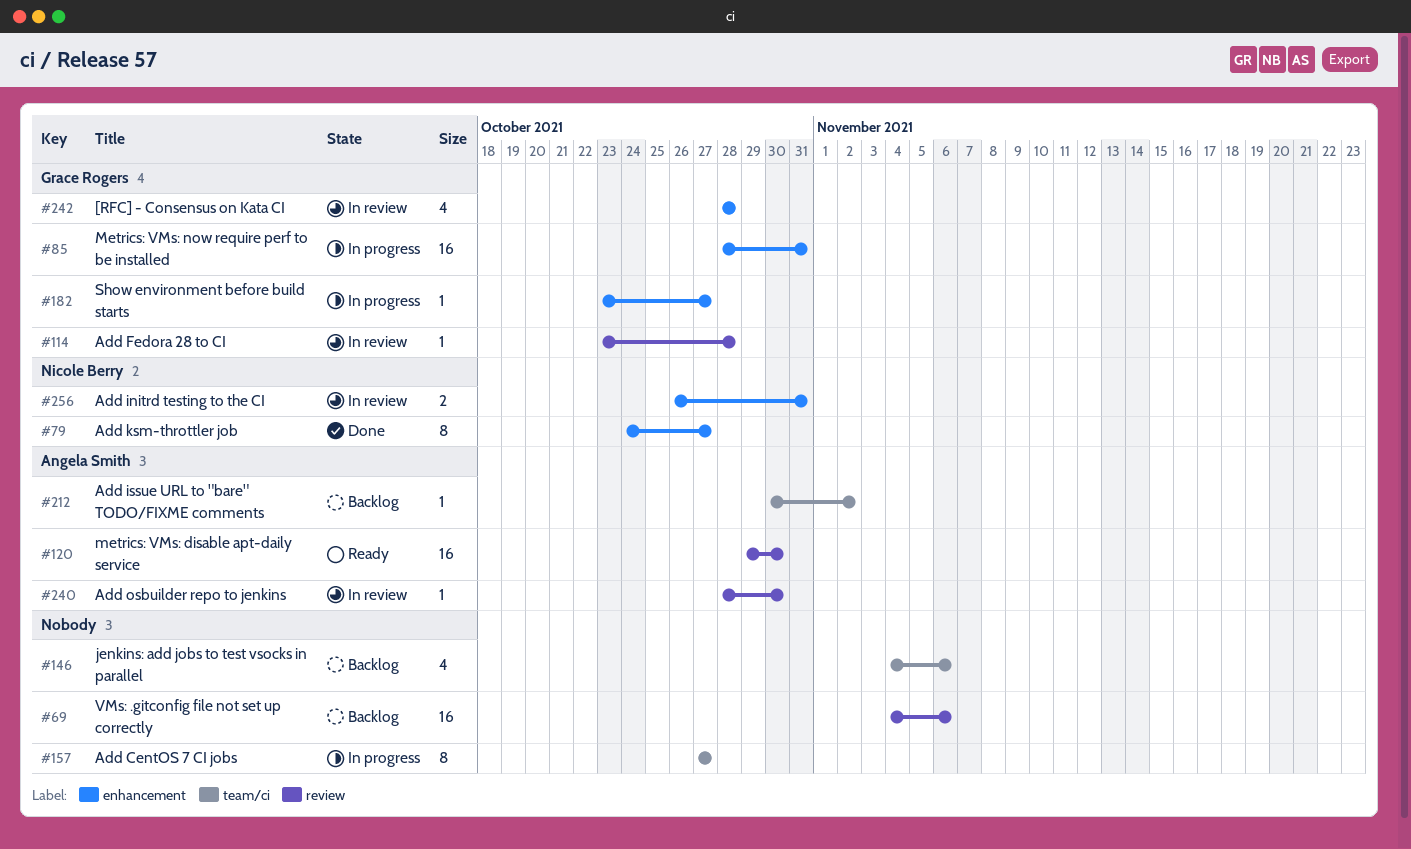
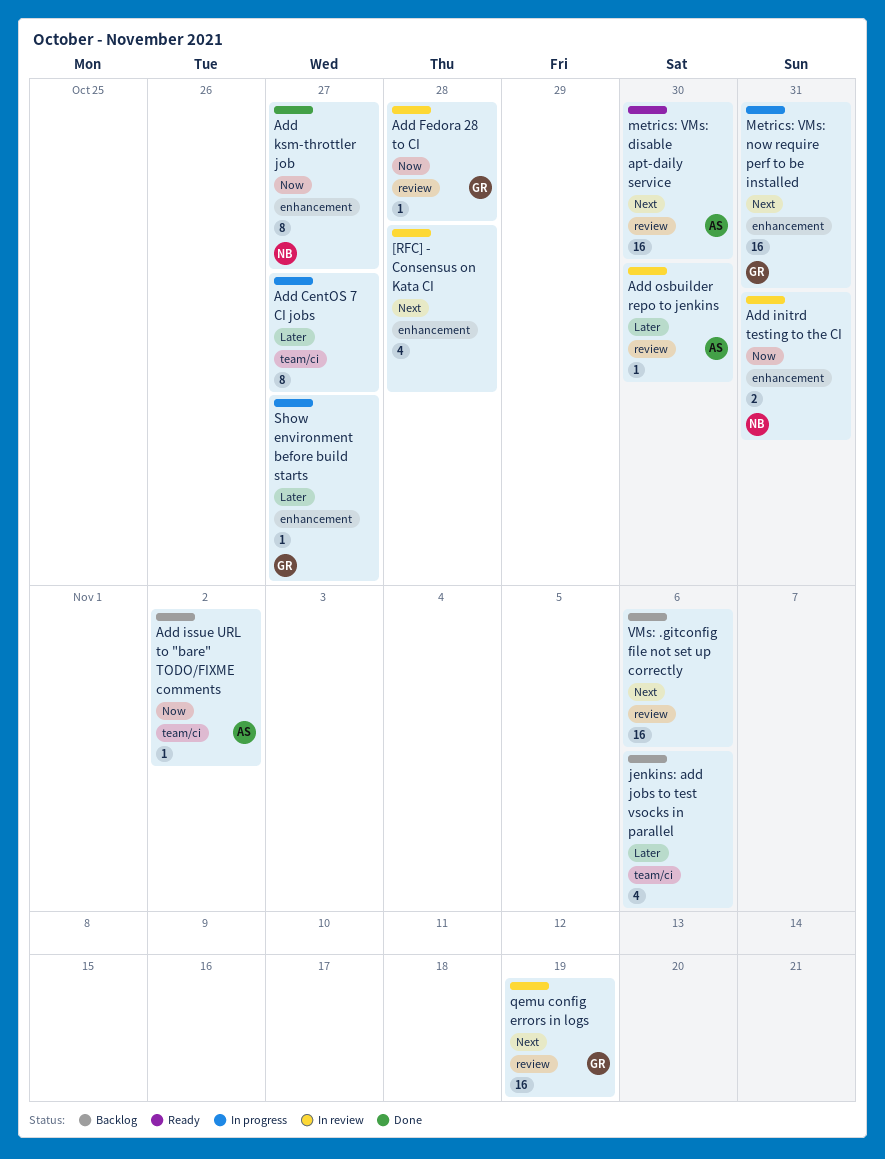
[RFC] - Consensus on Kata CI, owner: Grace Rogers -> none
qemu config errors in logs: none -> present

